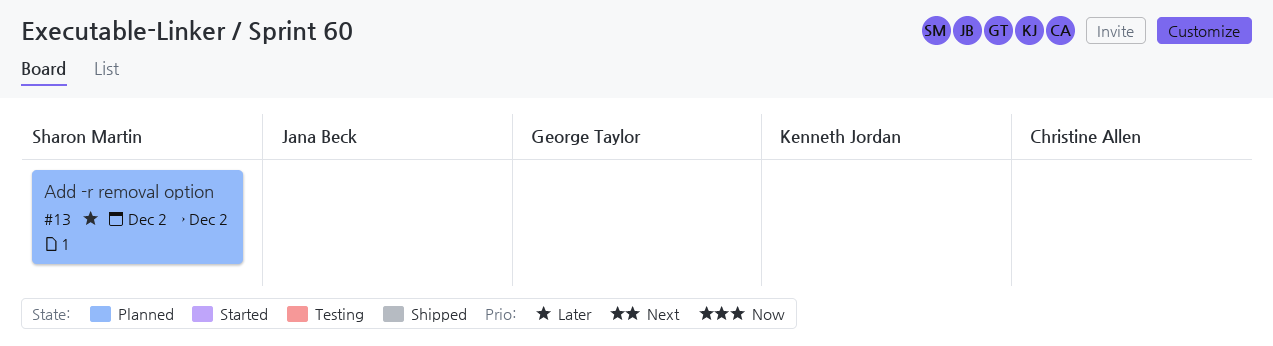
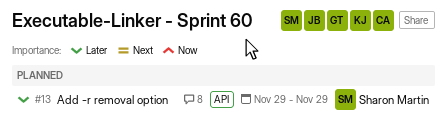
#13, start: Dec 2 -> Nov 29
#13, due: Dec 2 -> Nov 29

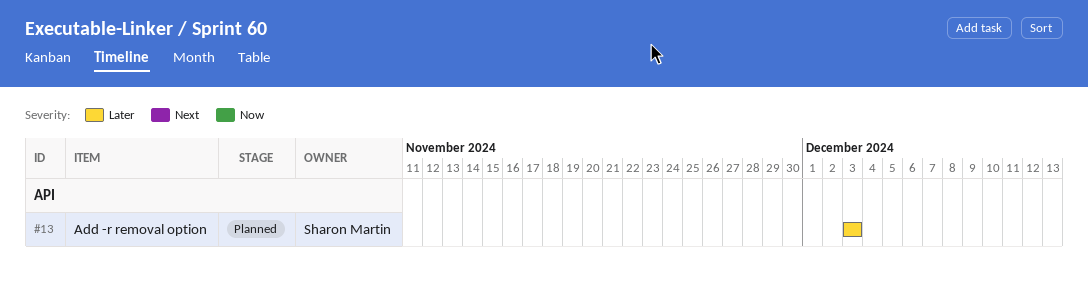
#13, start: Nov 29 -> Dec 3
#13, due: Nov 29 -> Dec 3

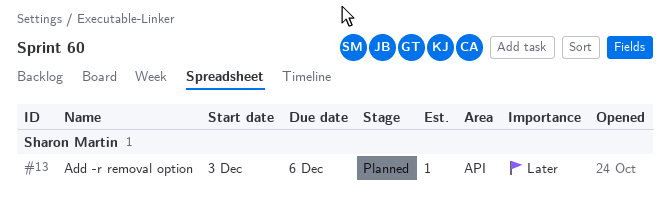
#13, due: Dec 3 -> Dec 6

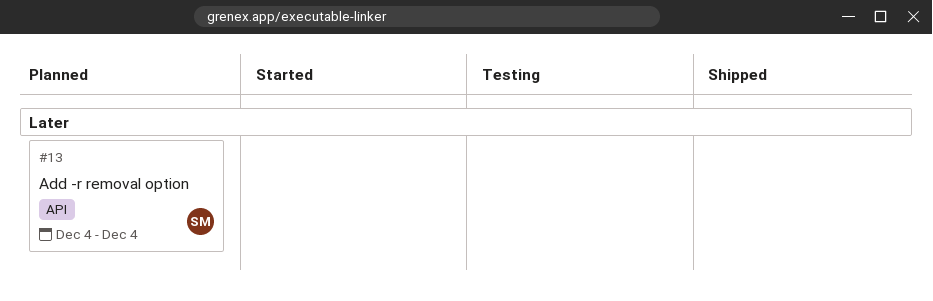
#13, start: Dec 3 -> Dec 4
#13, due: Dec 6 -> Dec 4

